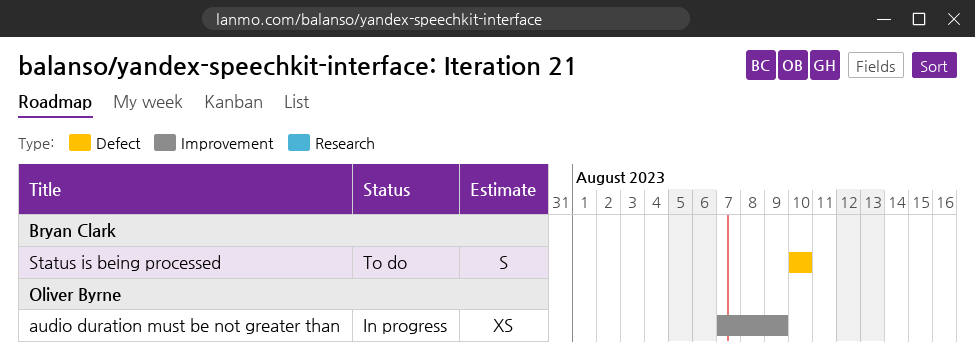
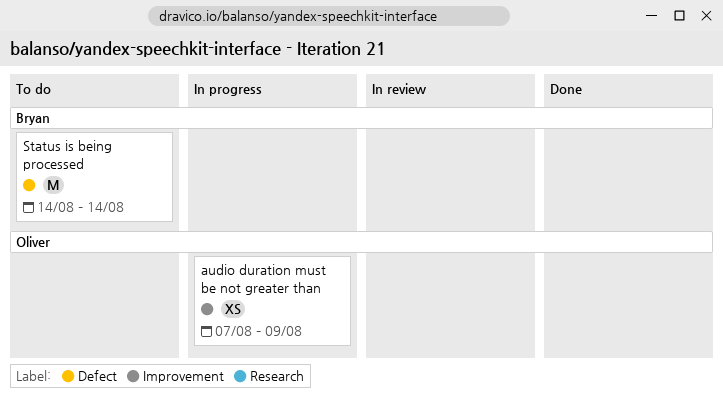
Status is being processed, estimate: S -> M
Status is being processed, start: Aug 10 -> Aug 14
Status is being processed, due: Aug 10 -> Aug 14

